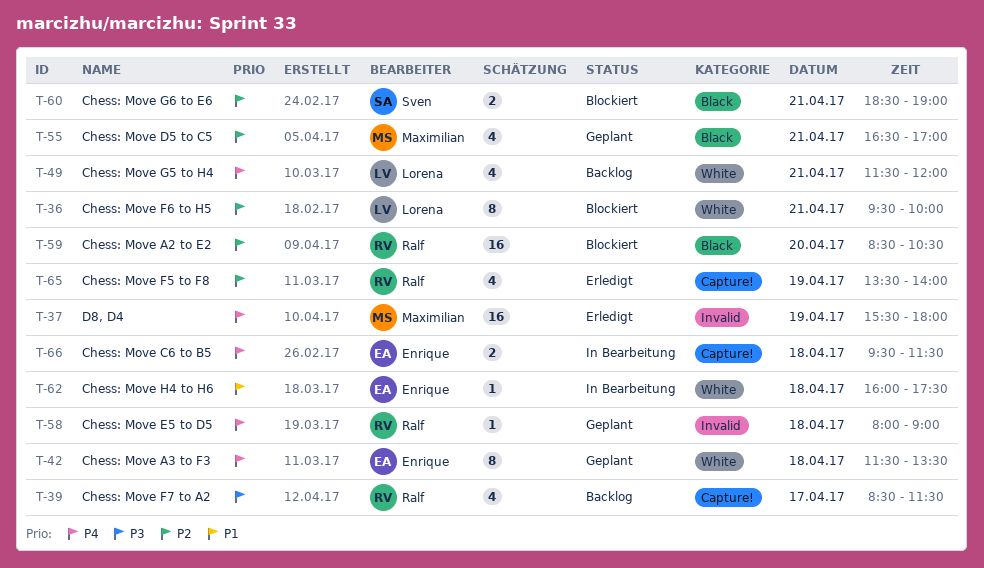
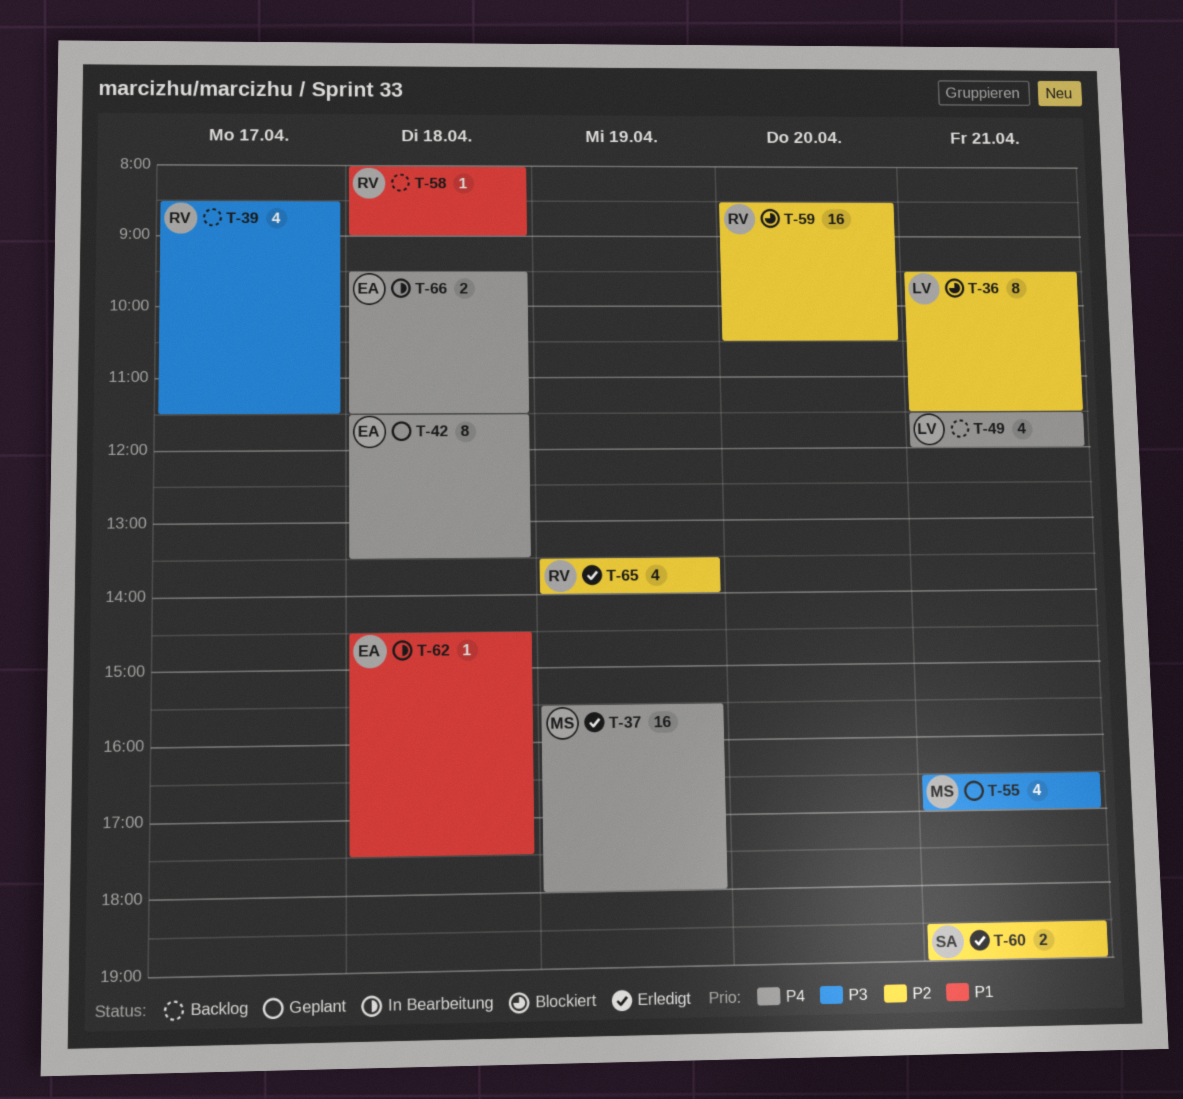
T-36, ends: 10:00 -> 11:30
T-55, priority: P2 -> P3
T-58, status: Geplant -> Backlog
T-58, priority: P4 -> P1
T-60, status: Blockiert -> Erledigt
T-62, begins: 16:00 -> 14:30

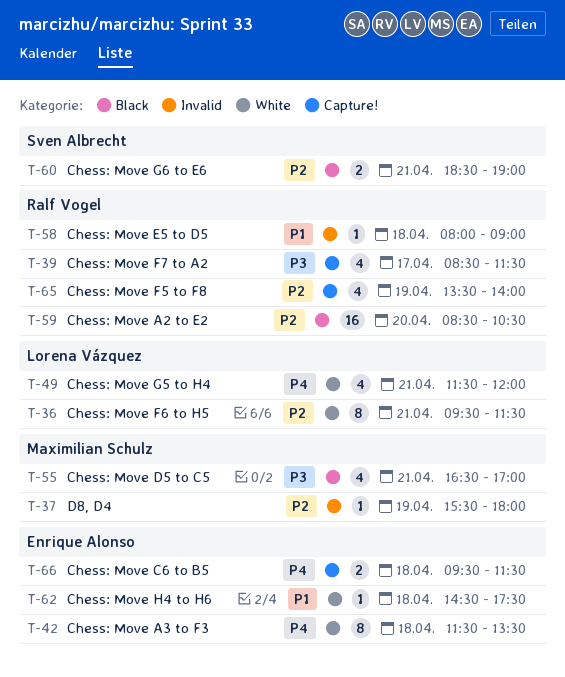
T-37, priority: P4 -> P2
T-37, estimate: 16 -> 1

